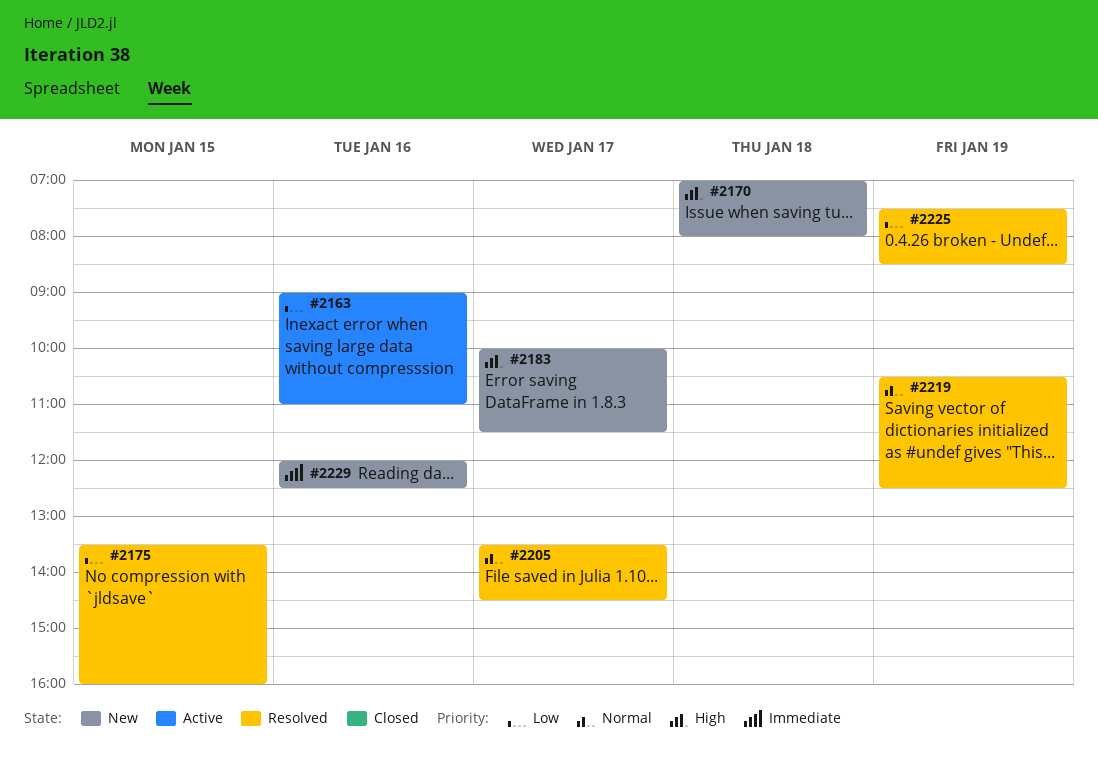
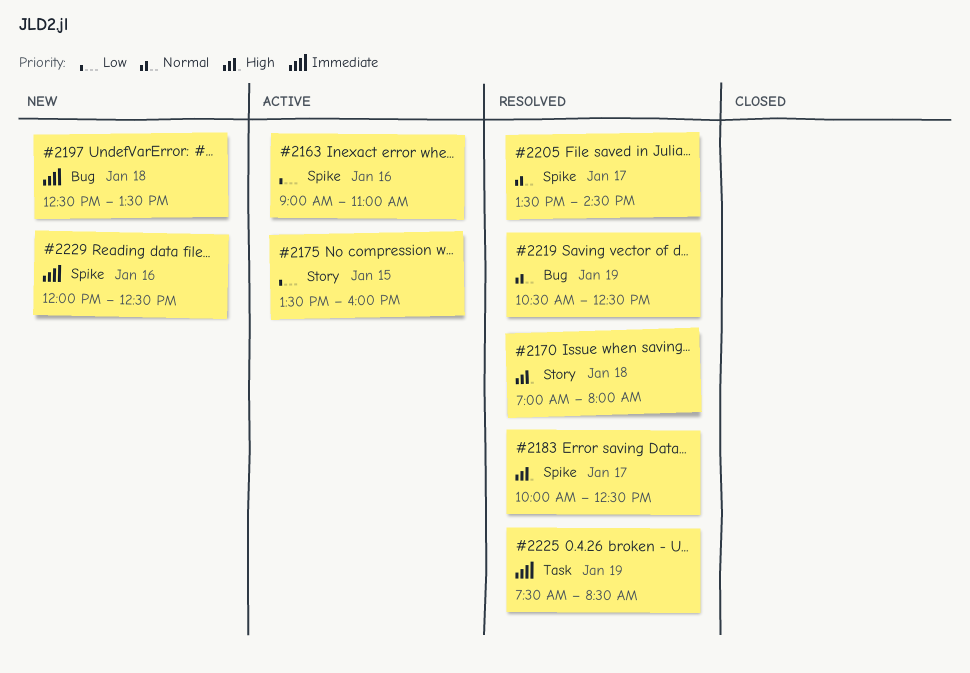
#2170, status: New -> Resolved
#2175, status: Resolved -> Active
#2183, status: New -> Resolved
#2183, ends: 11:30 -> 12:30
#2197: none -> present
#2225, priority: Low -> Immediate

